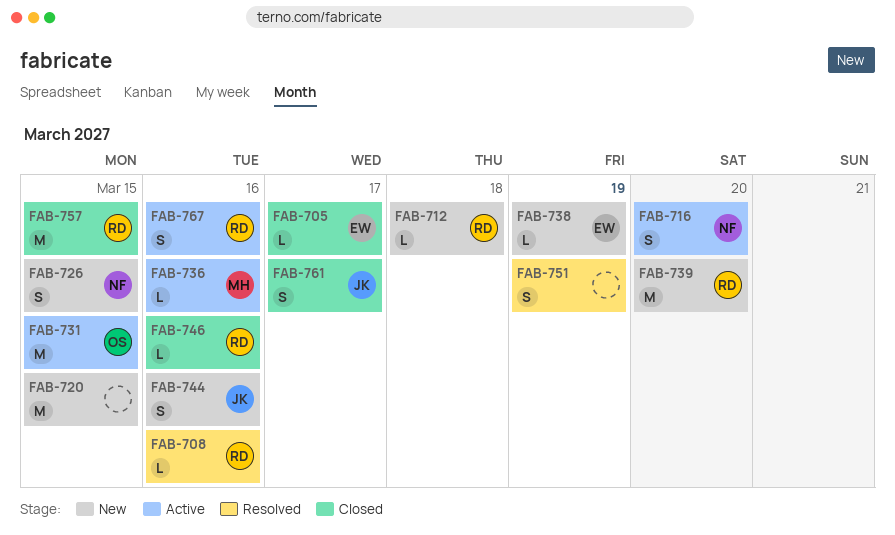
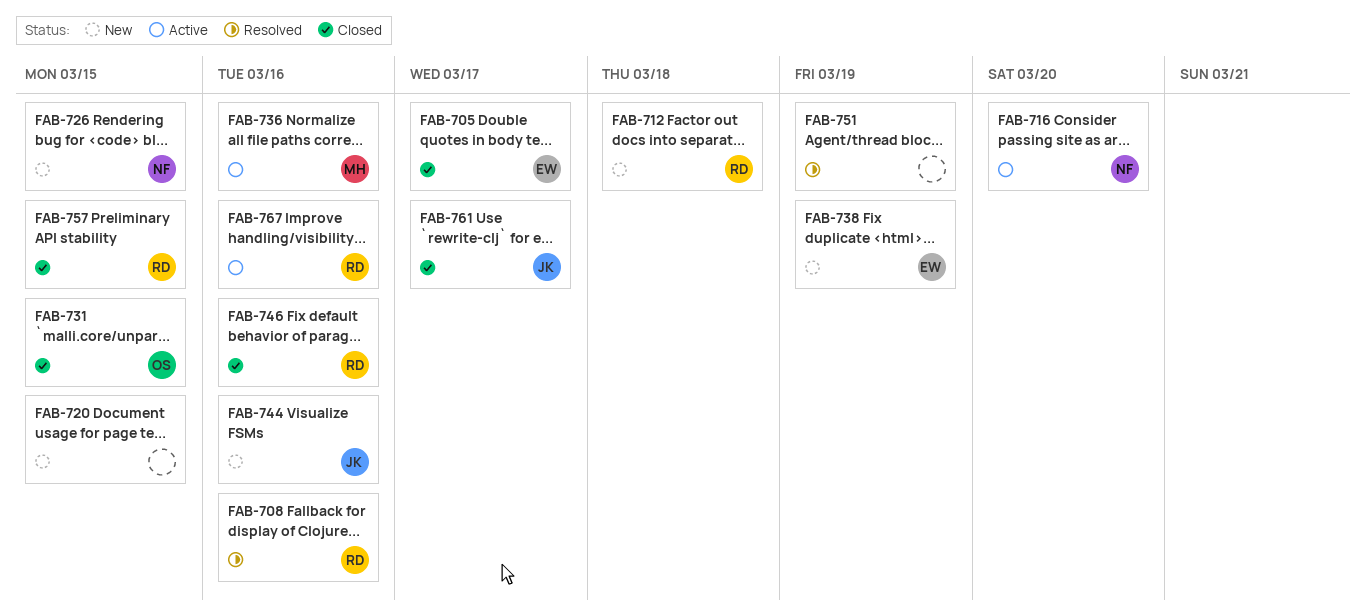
FAB-731, status: Active -> Closed
FAB-739: present -> none

